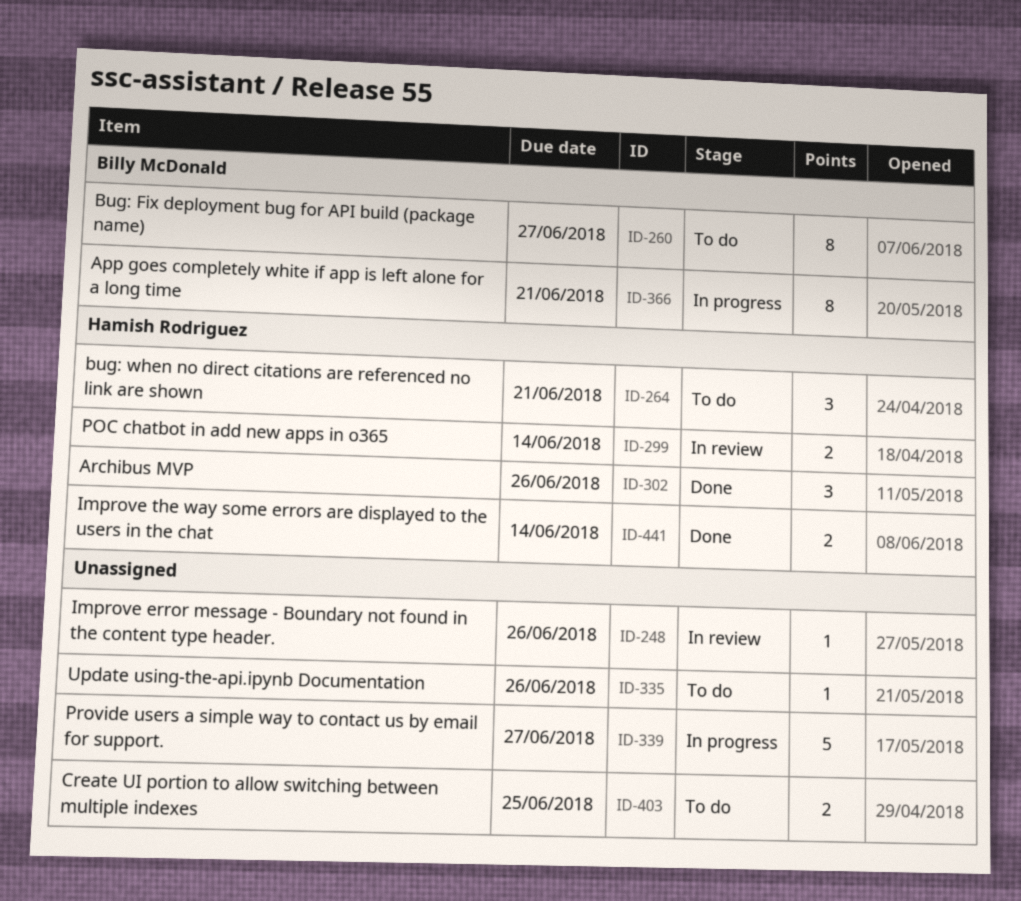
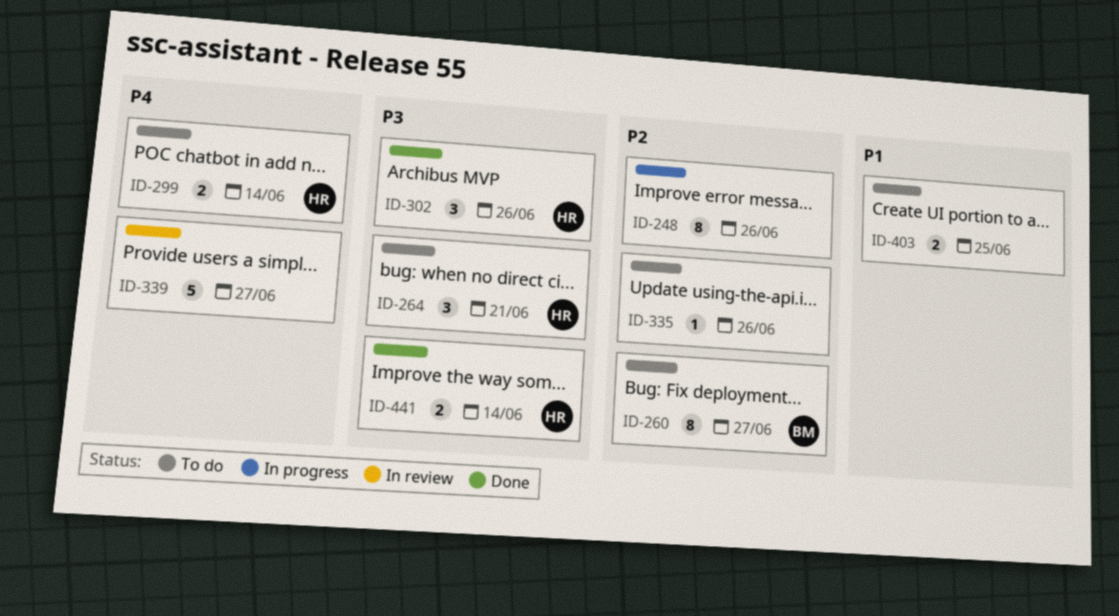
ID-248, status: In review -> In progress
ID-248, estimate: 1 -> 8
ID-299, status: In review -> To do
ID-339, status: In progress -> In review
ID-366: present -> none

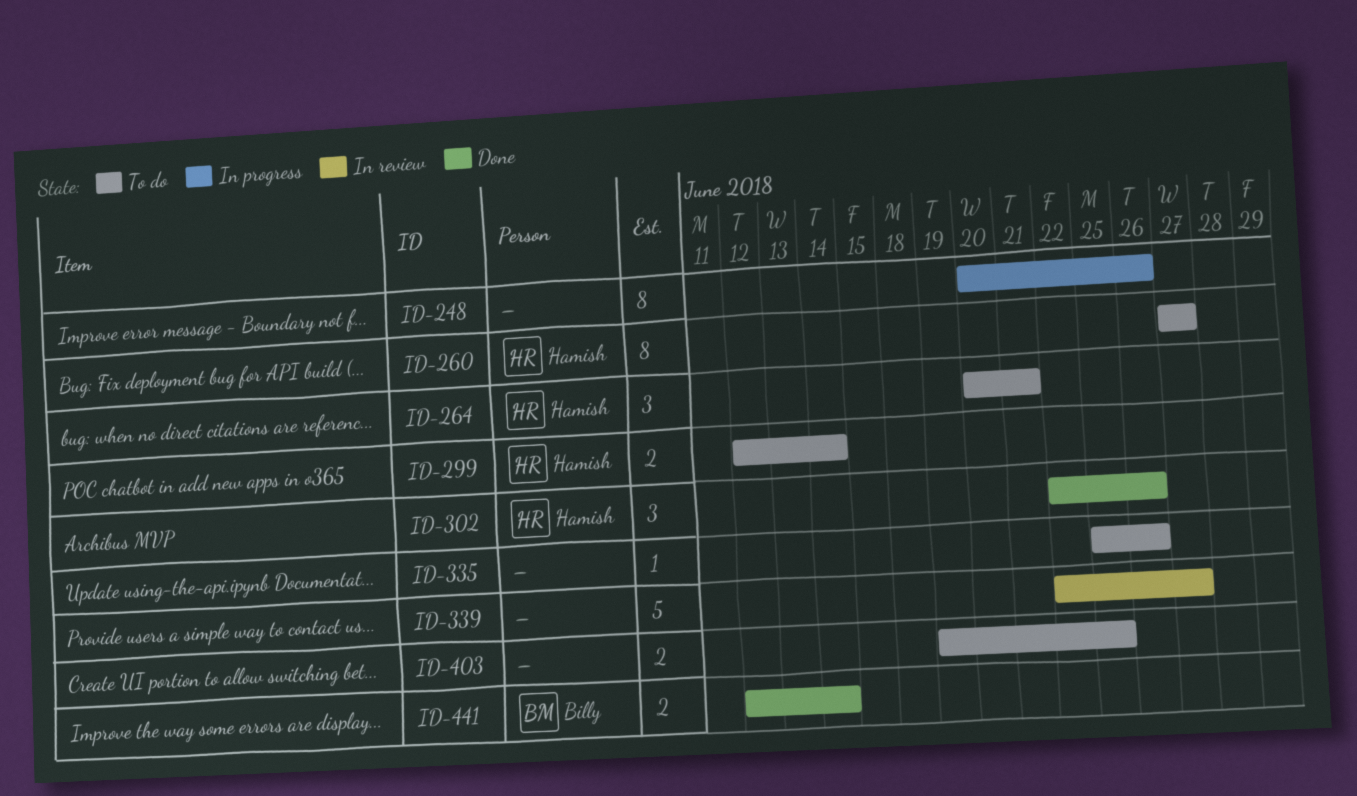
ID-260, owner: Billy -> Hamish
ID-441, owner: Hamish -> Billy

